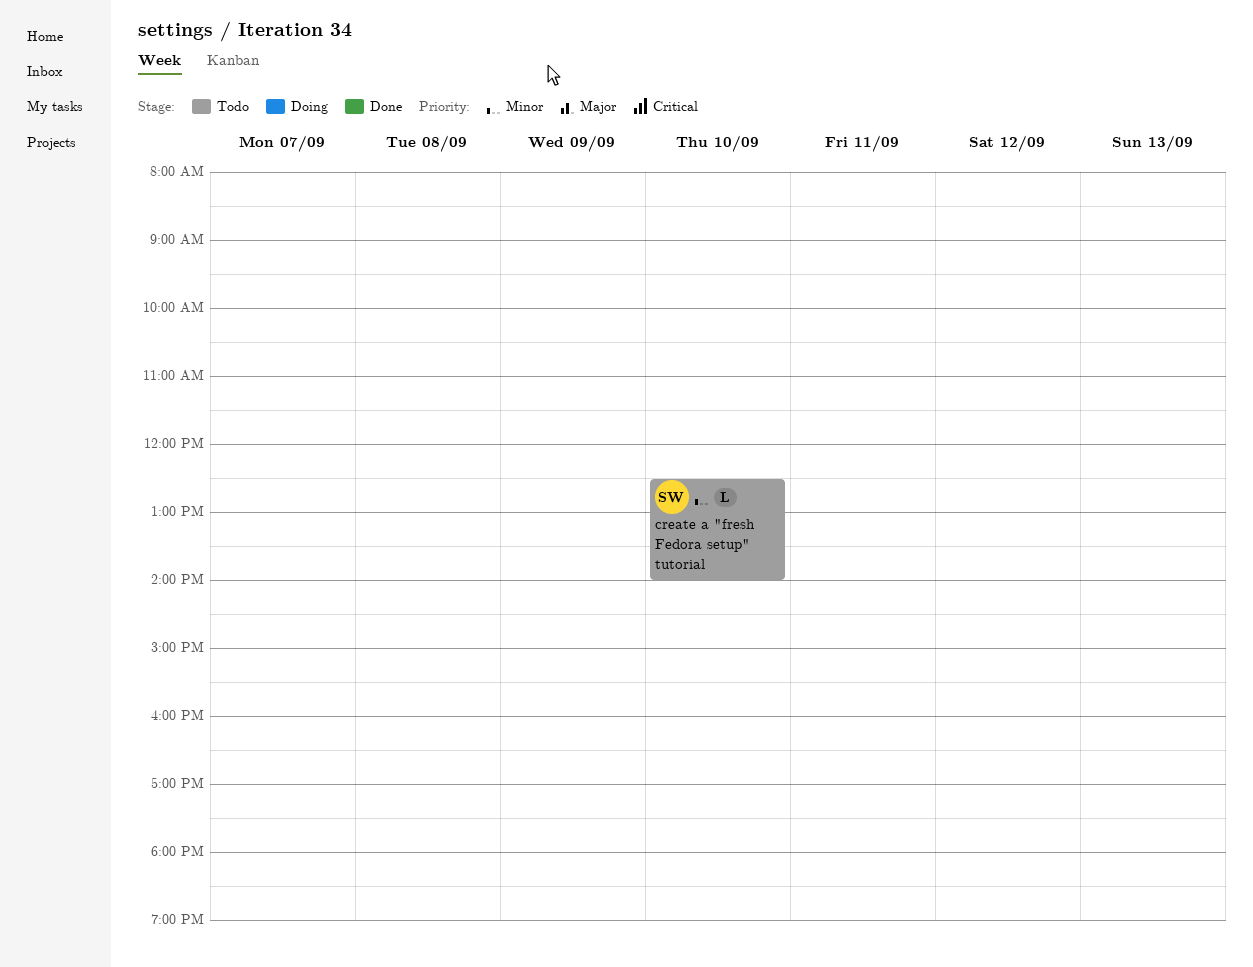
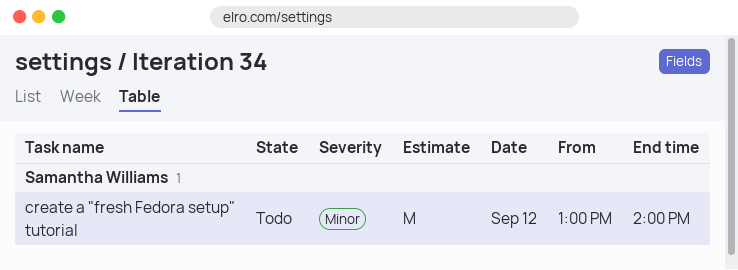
create a "fresh Fedora setup" tutorial, estimate: L -> M
create a "fresh Fedora setup" tutorial, day: Sep 10 -> Sep 12
create a "fresh Fedora setup" tutorial, begins: 12:30 -> 13:00

